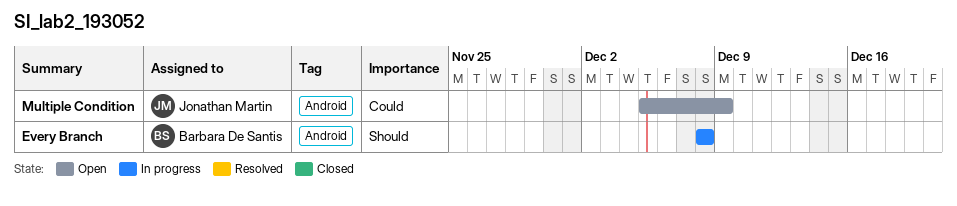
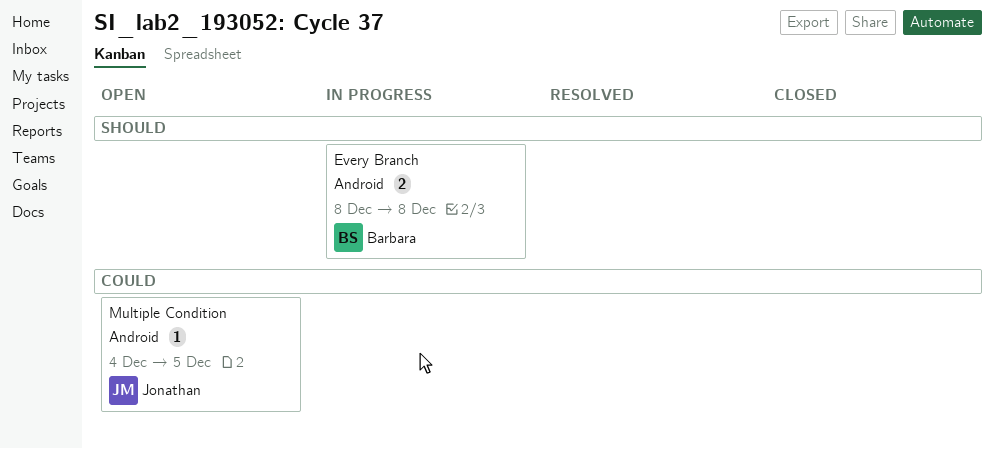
Multiple Condition, start: Dec 5 -> Dec 4
Multiple Condition, due: Dec 9 -> Dec 5

